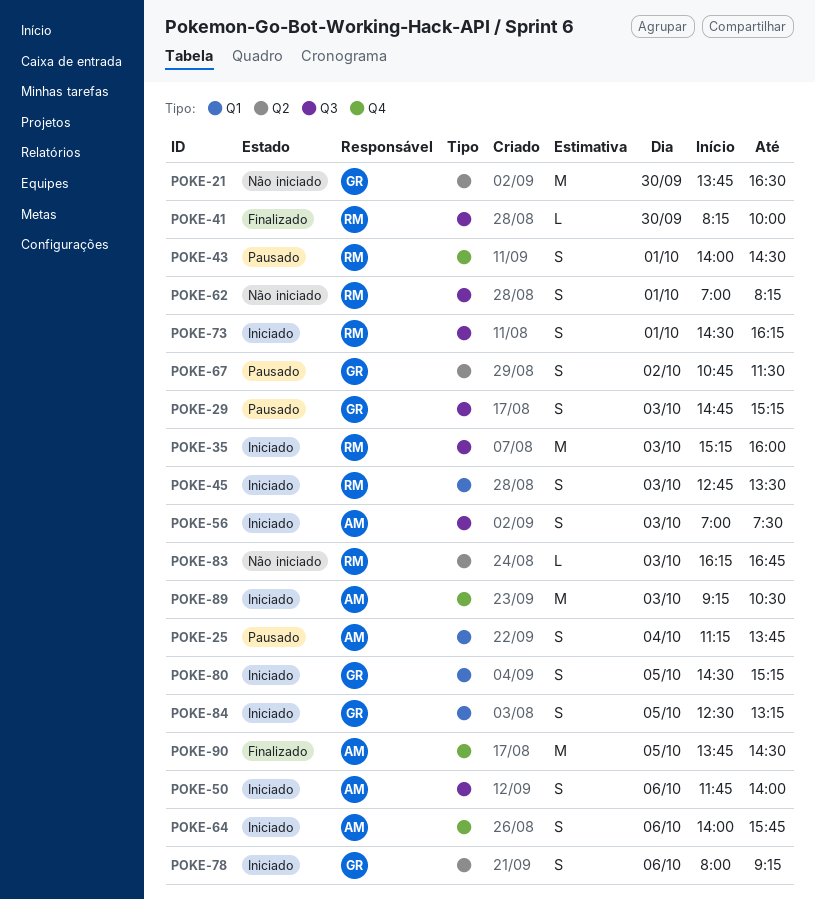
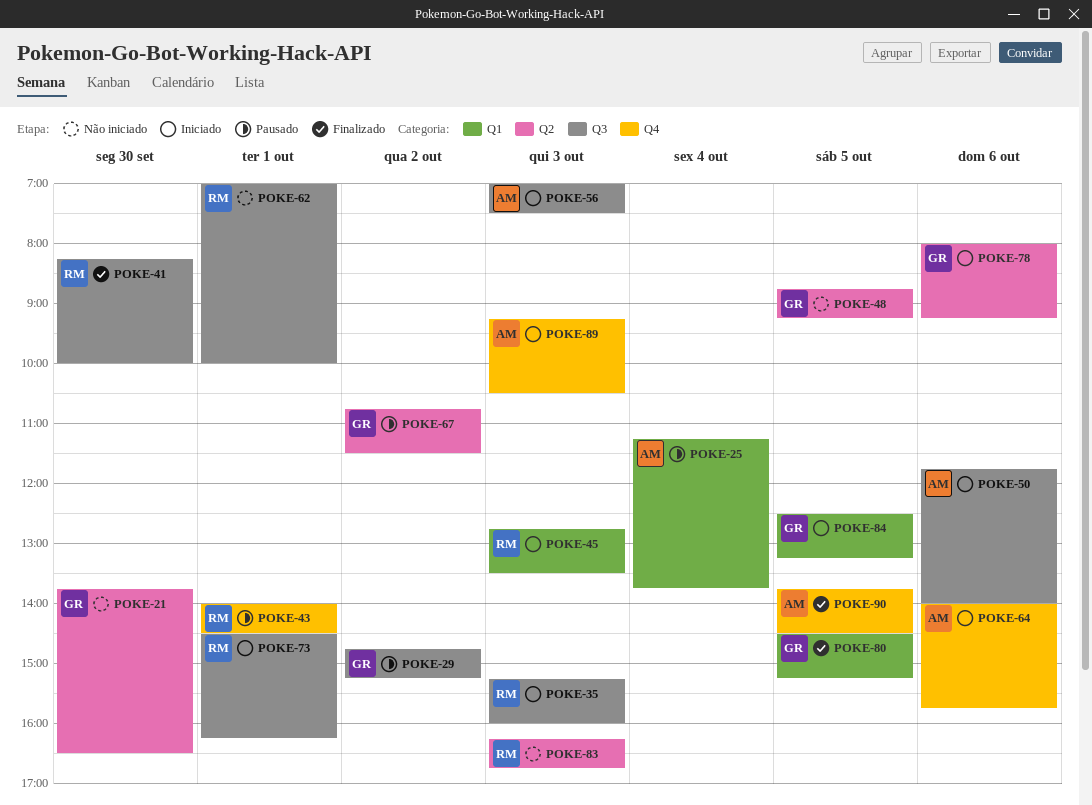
POKE-29, day: Oct 3 -> Oct 2
POKE-48: none -> present
POKE-62, ends: 08:15 -> 10:00
POKE-80, status: Iniciado -> Finalizado

